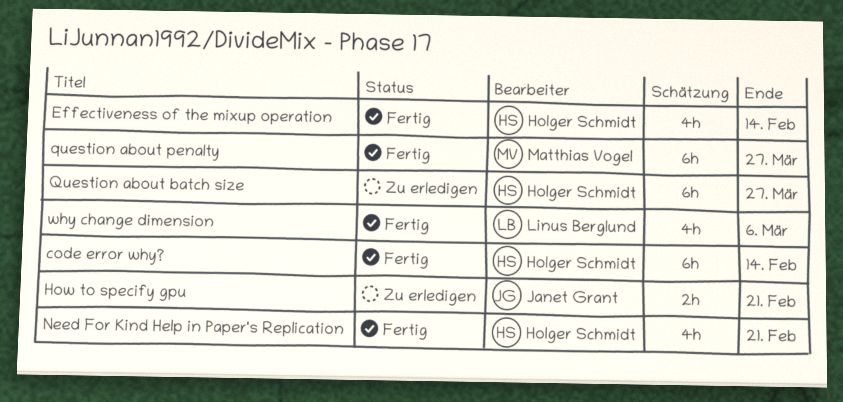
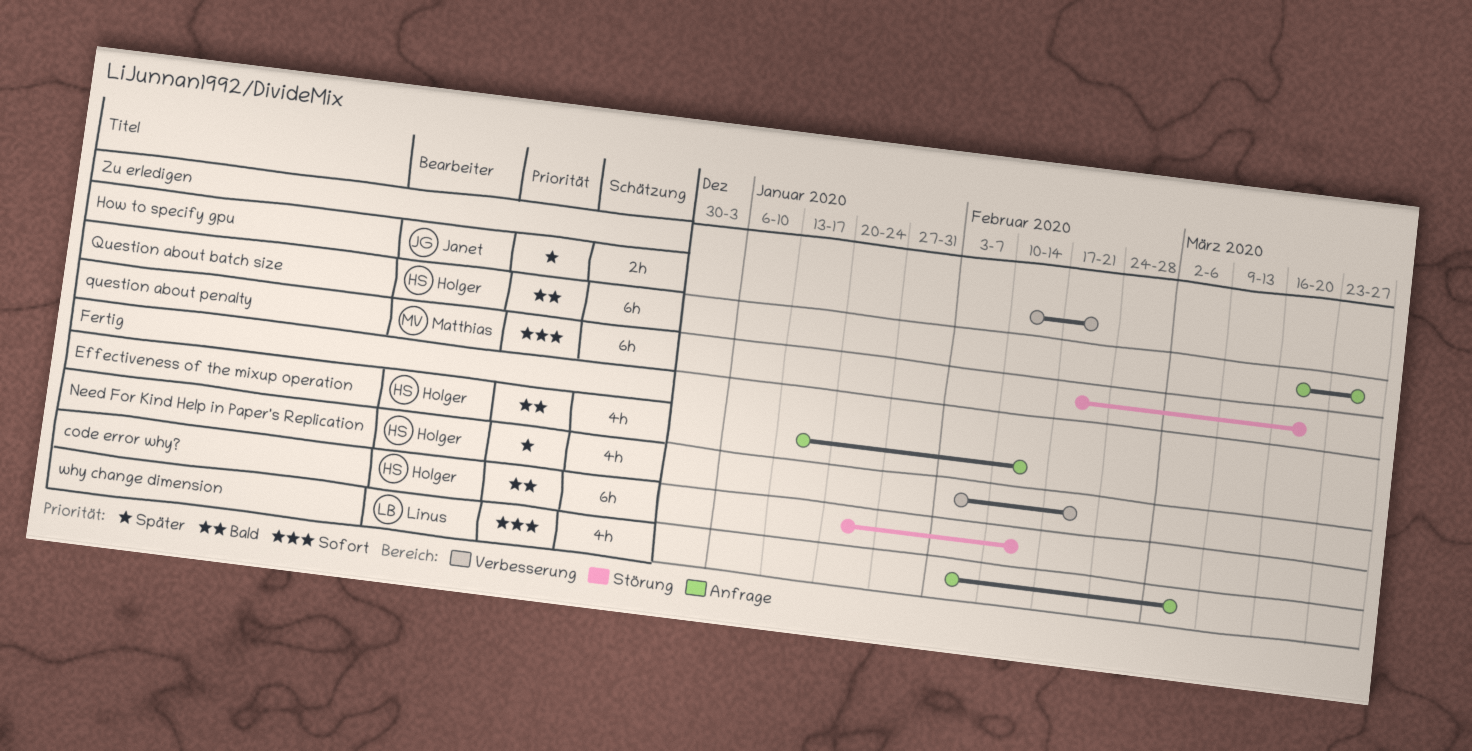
question about penalty, status: Fertig -> Zu erledigen
question about penalty, due: Mar 27 -> Mar 20

